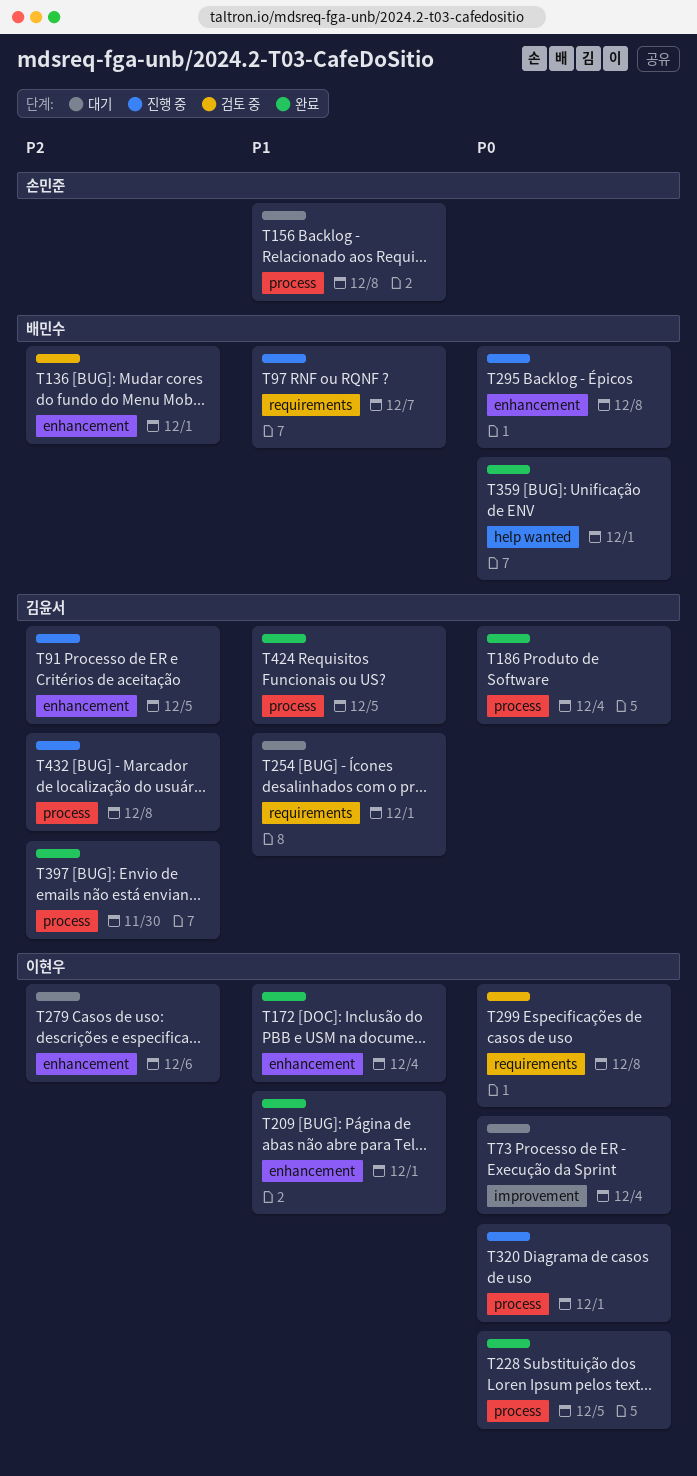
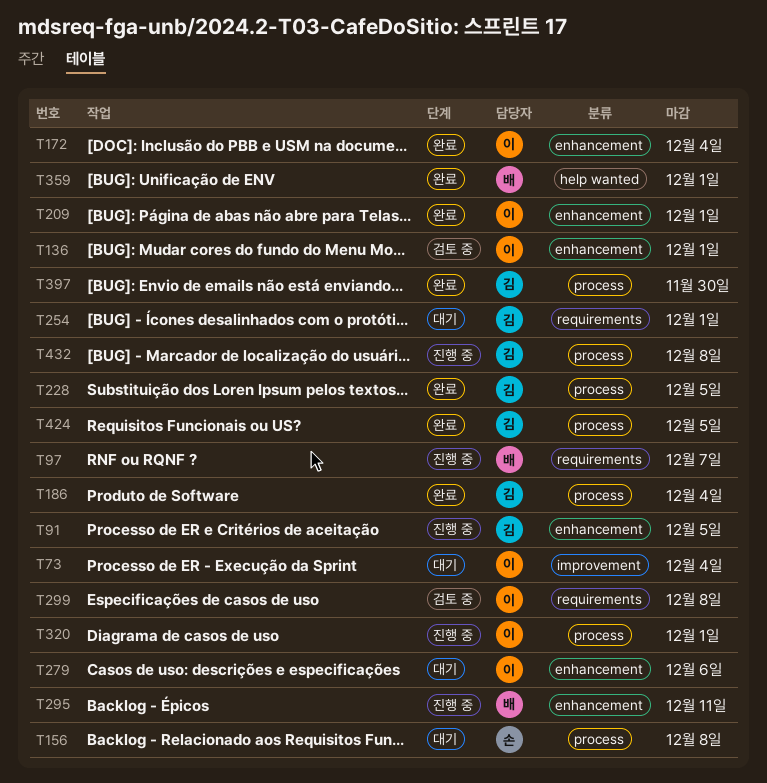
T136, owner: 배민수 -> 이현우
T228, owner: 이현우 -> 김윤서
T295, due: Dec 8 -> Dec 11

